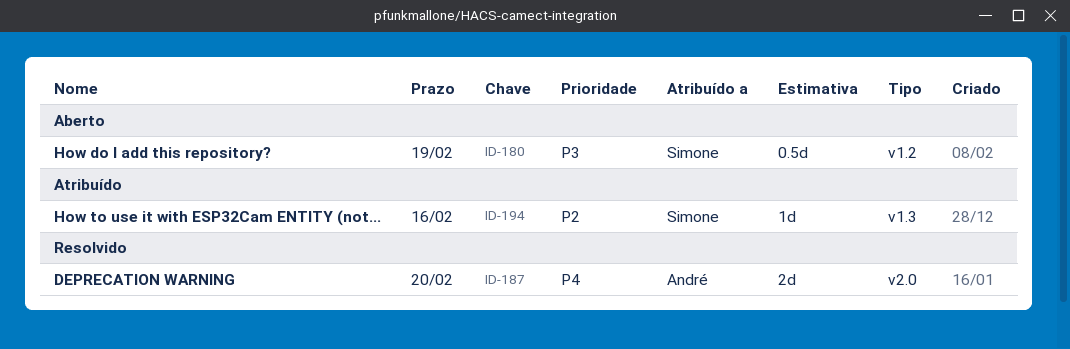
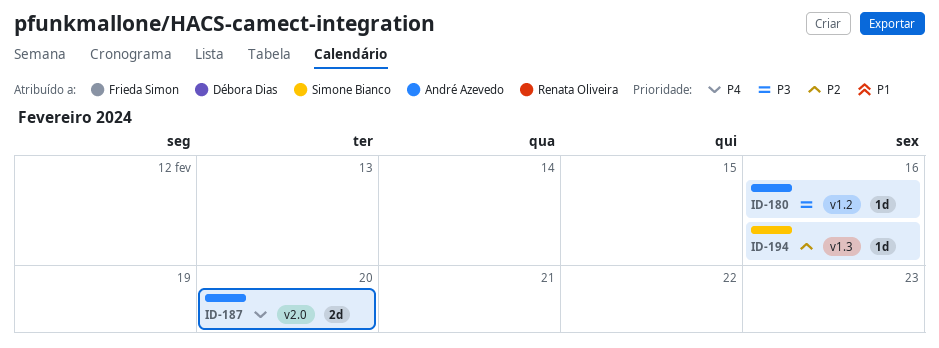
ID-180, owner: Simone Bianco -> André Azevedo
ID-180, estimate: 0.5d -> 1d
ID-180, due: Feb 19 -> Feb 16

